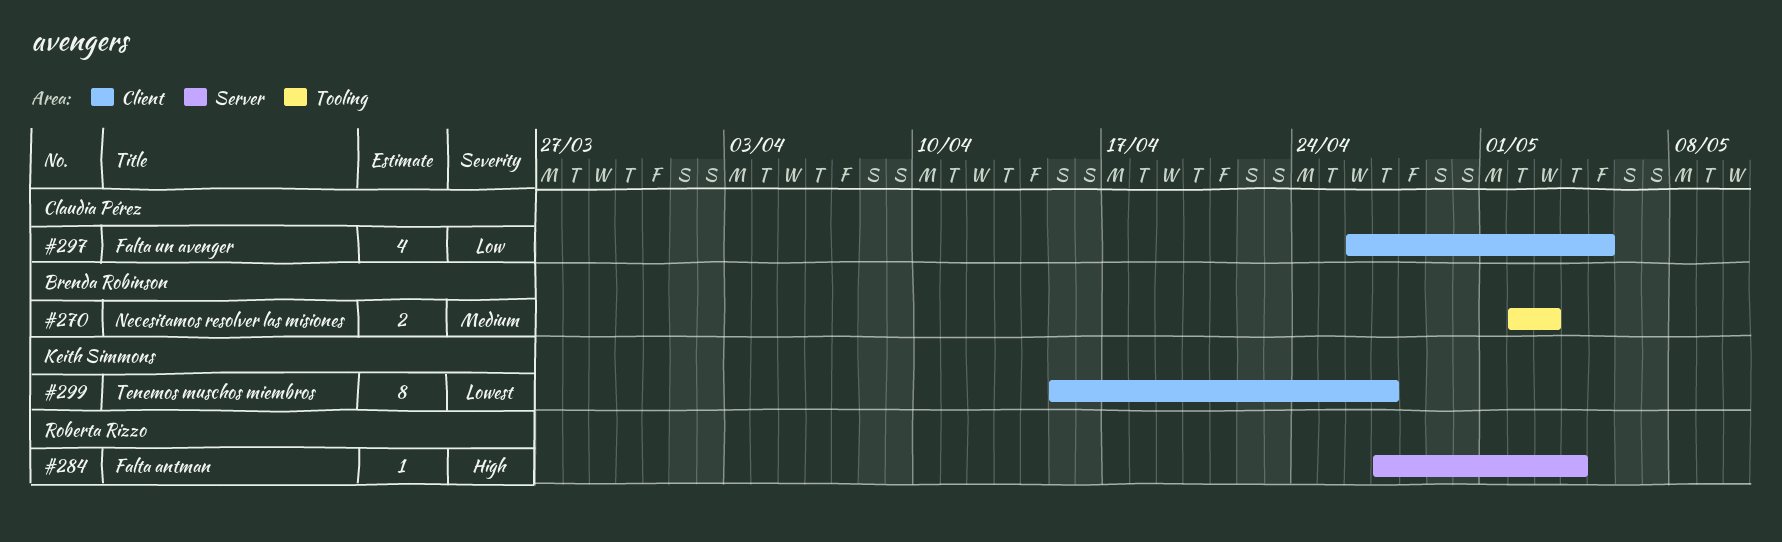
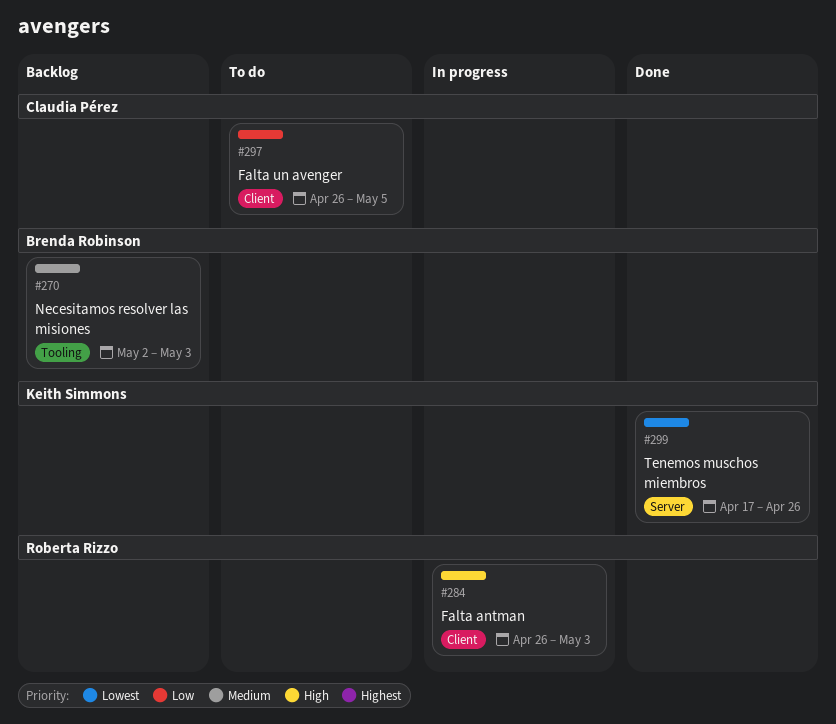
#284, label: Server -> Client
#284, start: Apr 27 -> Apr 26
#284, due: May 4 -> May 3
#299, label: Client -> Server
#299, start: Apr 15 -> Apr 17
#299, due: Apr 27 -> Apr 26

